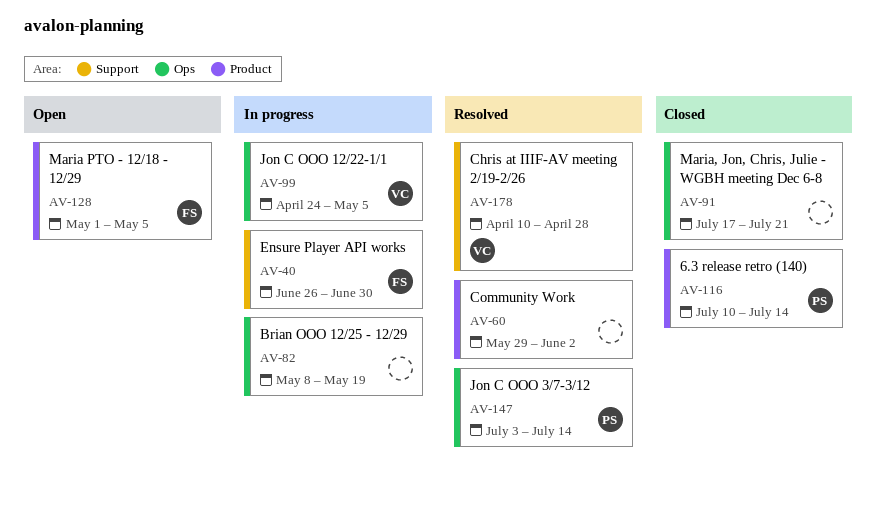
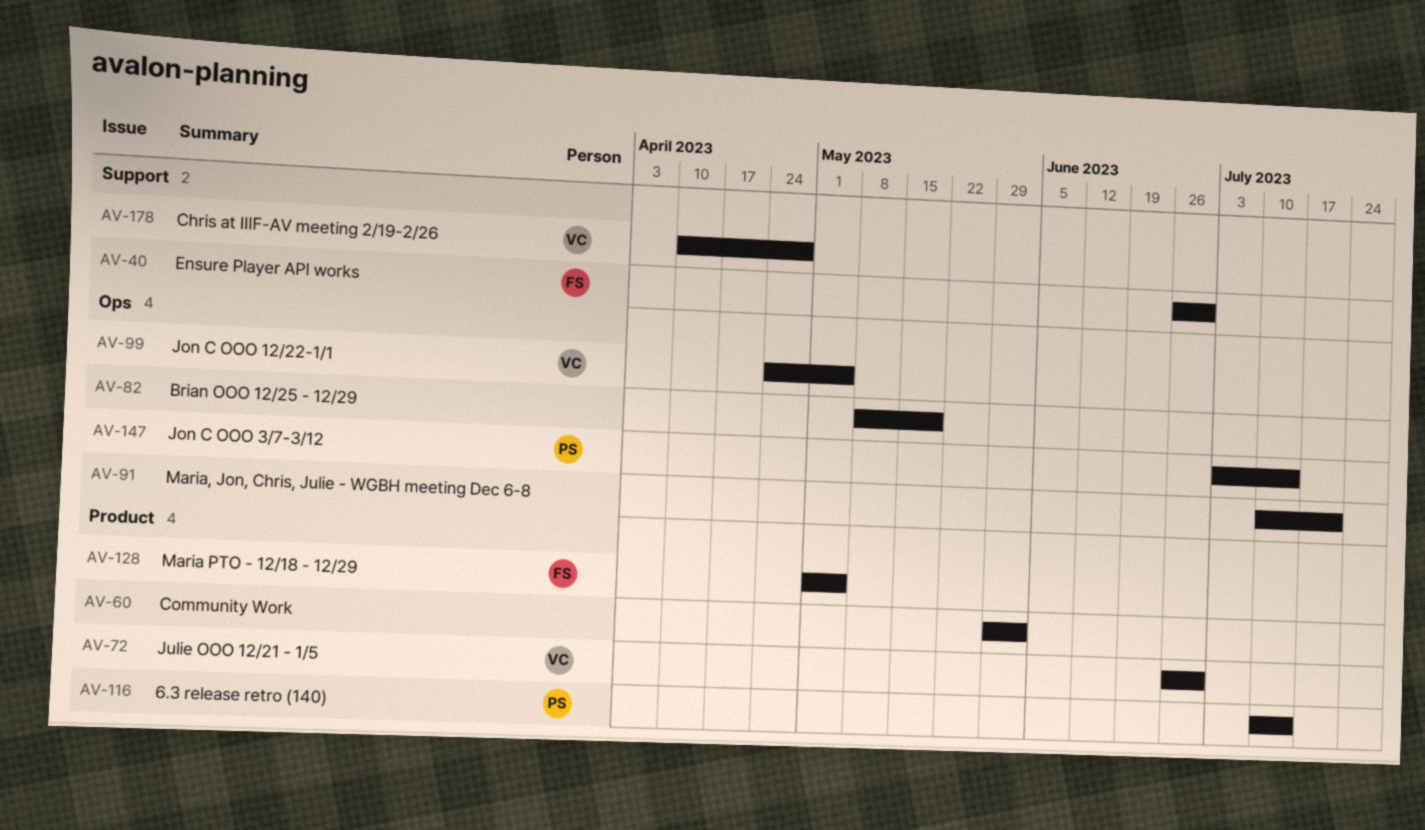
AV-72: none -> present
AV-91, start: Jul 17 -> Jul 10

